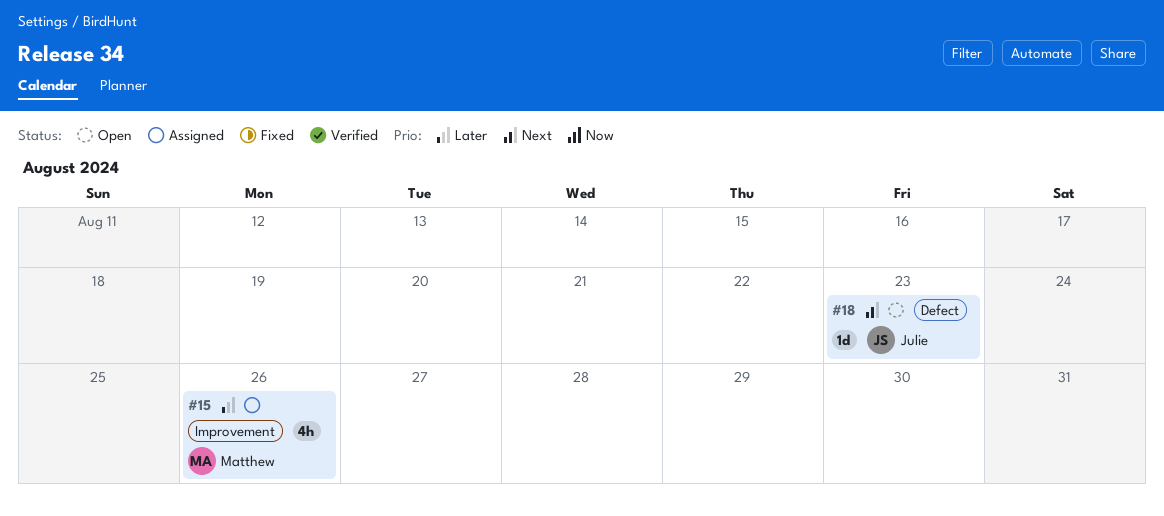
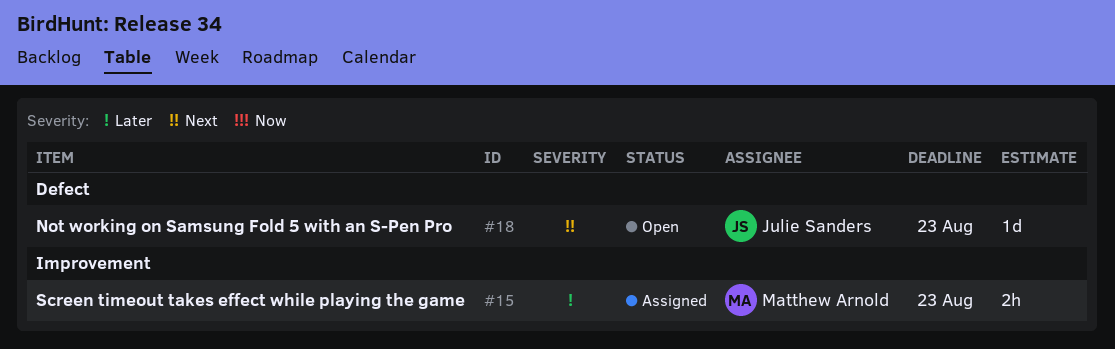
#15, estimate: 4h -> 2h
#15, due: Aug 26 -> Aug 23

